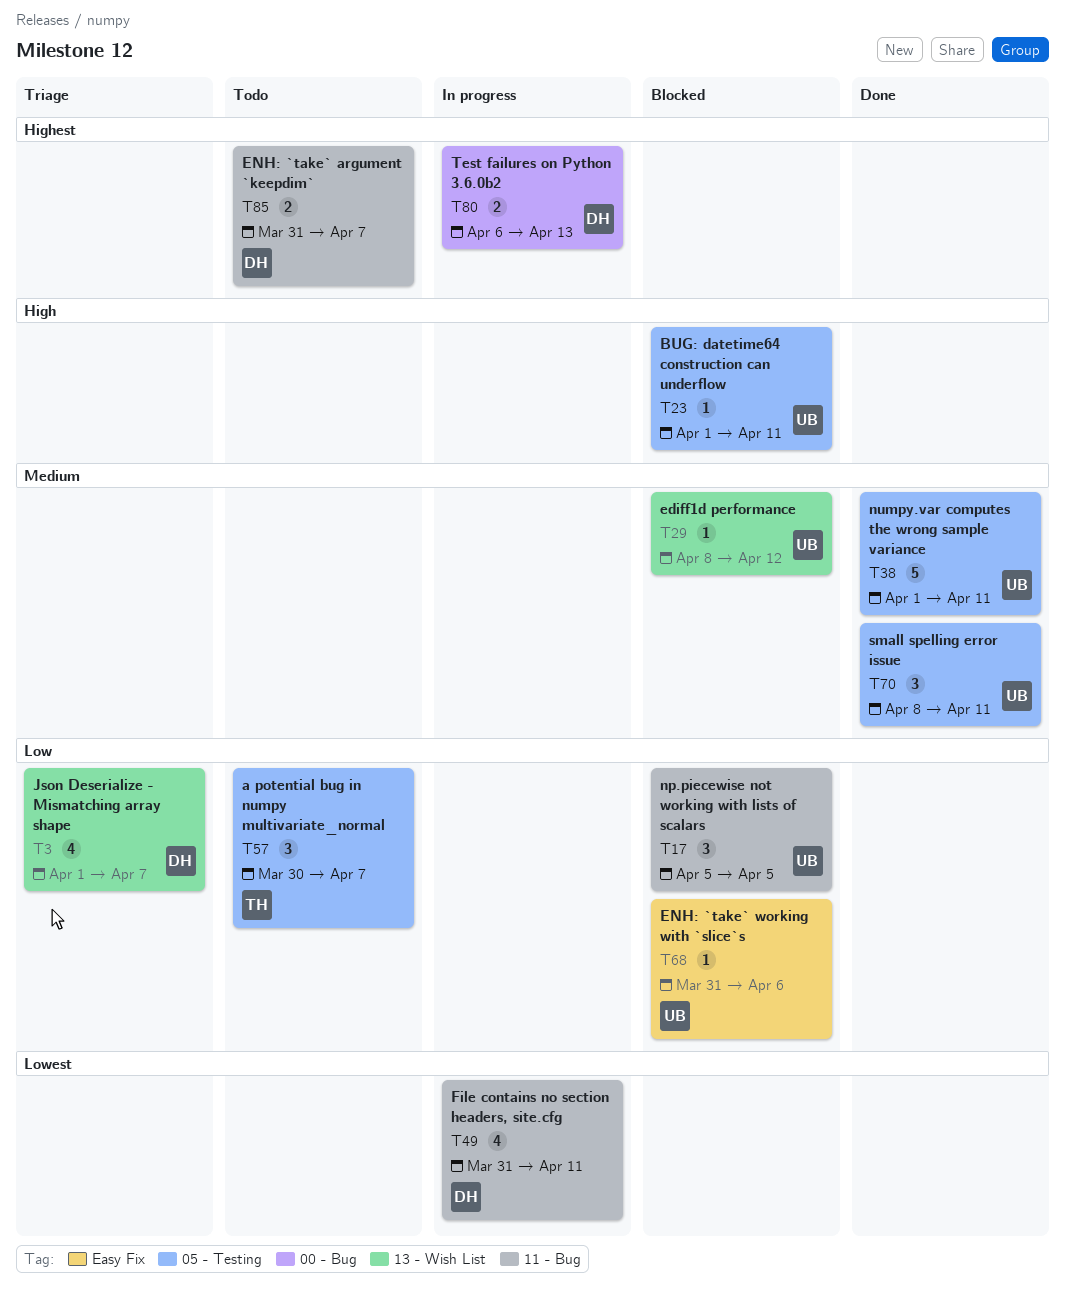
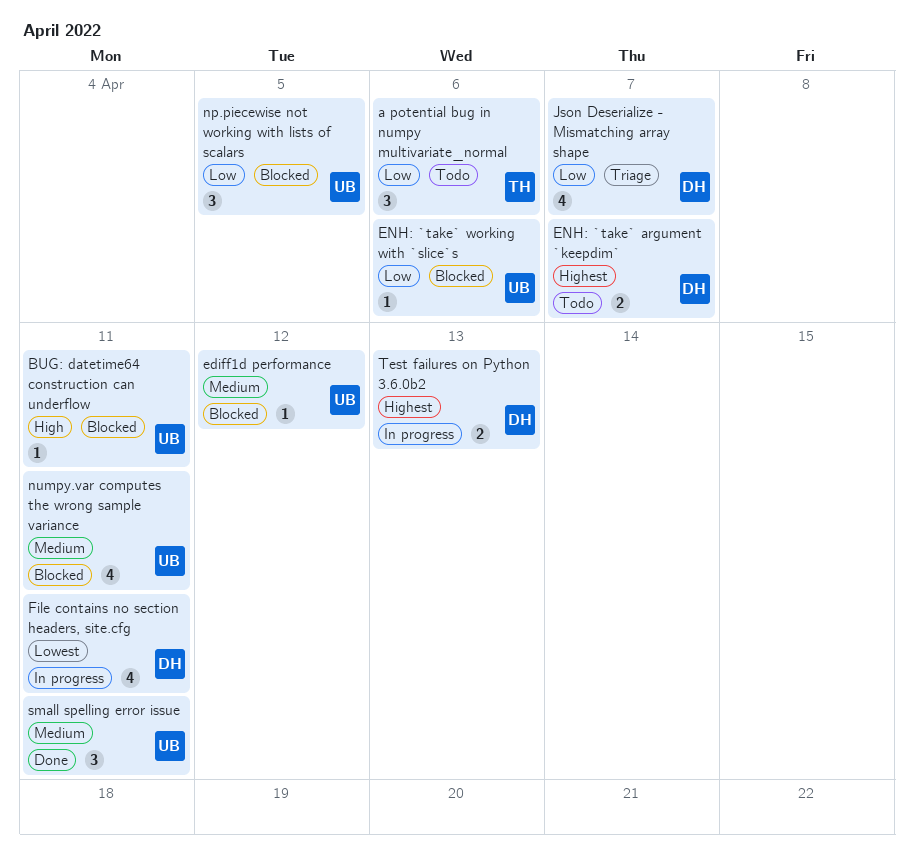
a potential bug in numpy multivariate_normal, due: Apr 7 -> Apr 6
numpy.var computes the wrong sample variance, status: Done -> Blocked
numpy.var computes the wrong sample variance, estimate: 5 -> 4

